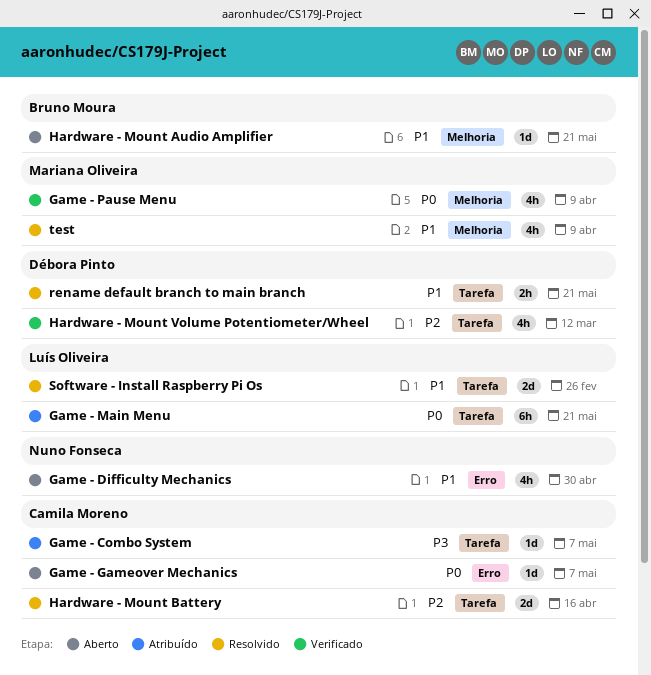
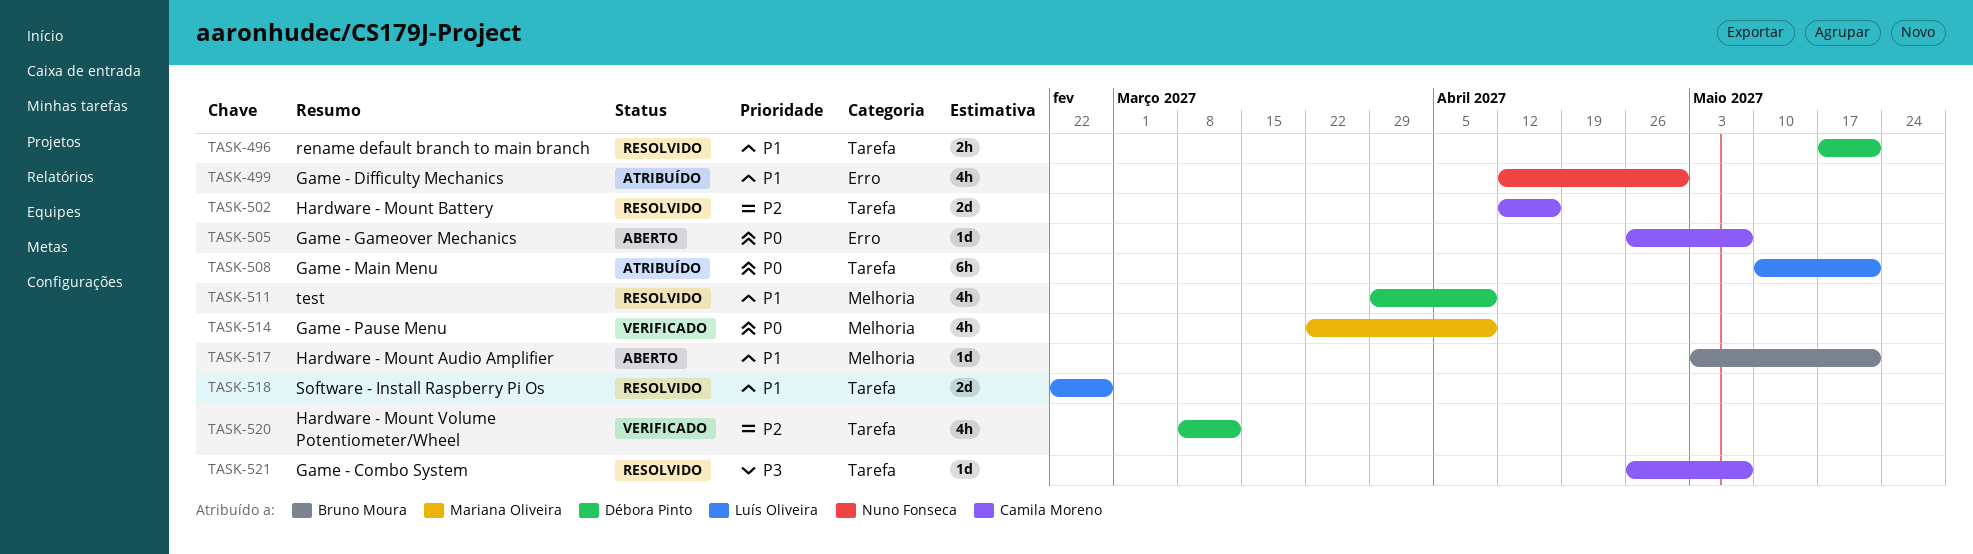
Game - Combo System, status: Atribuído -> Resolvido
Game - Difficulty Mechanics, status: Aberto -> Atribuído
test, owner: Mariana Oliveira -> Débora Pinto

